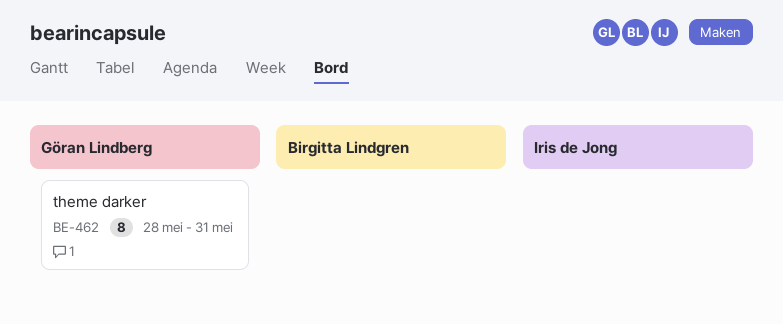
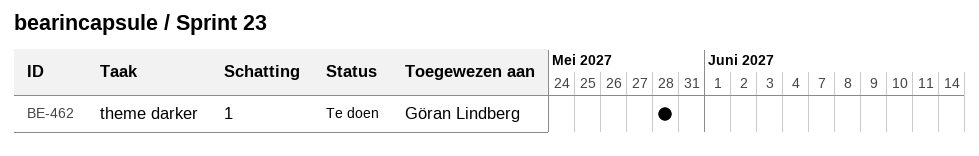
BE-462, estimate: 8 -> 1
BE-462, due: May 31 -> May 28

